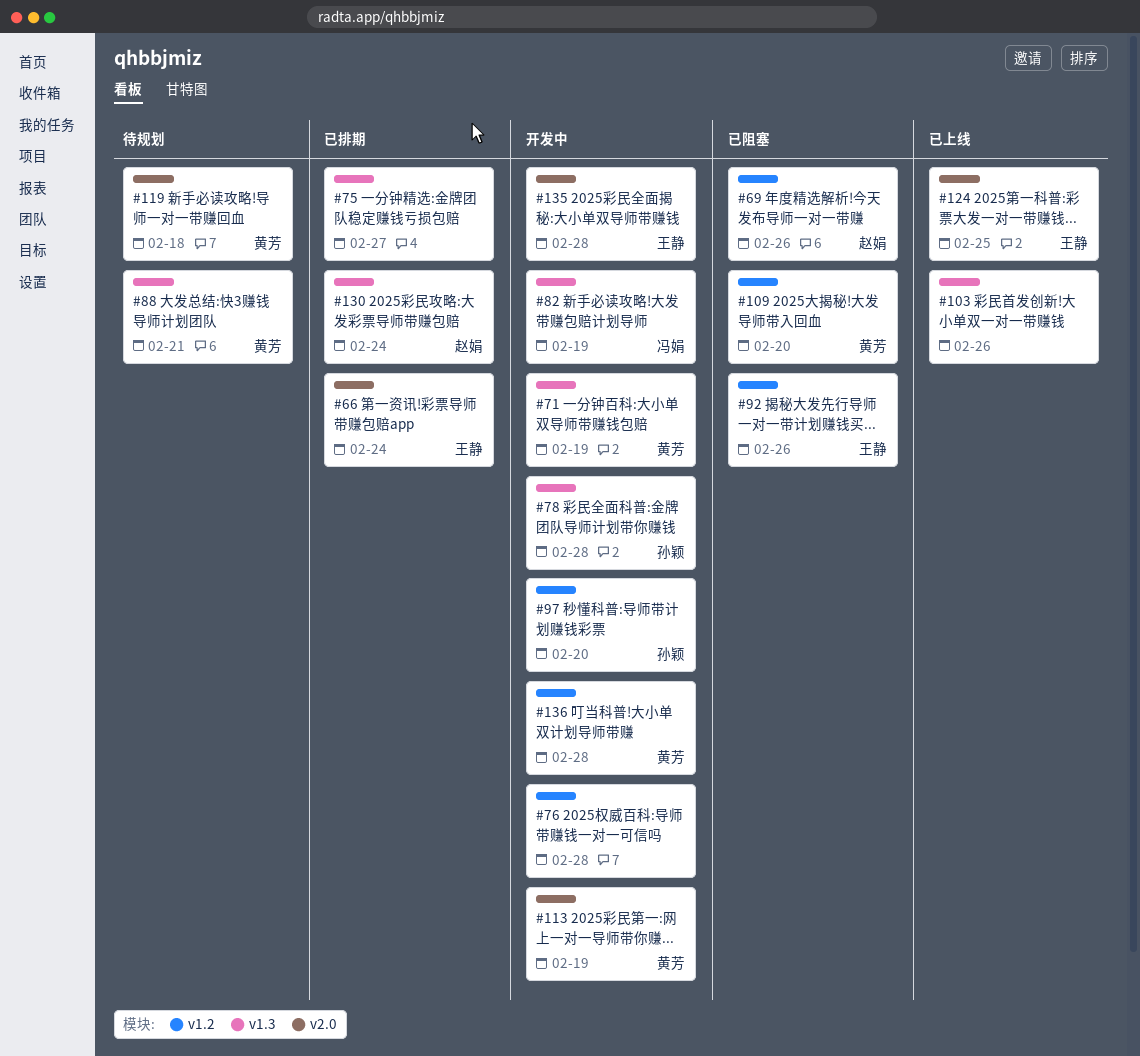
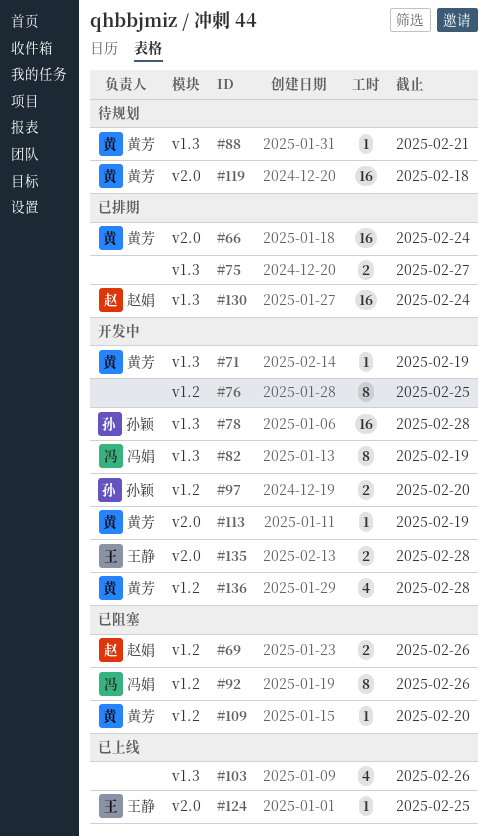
#66, owner: 王静 -> 黄芳
#76, due: Feb 28 -> Feb 25
#92, owner: 王静 -> 冯娟

